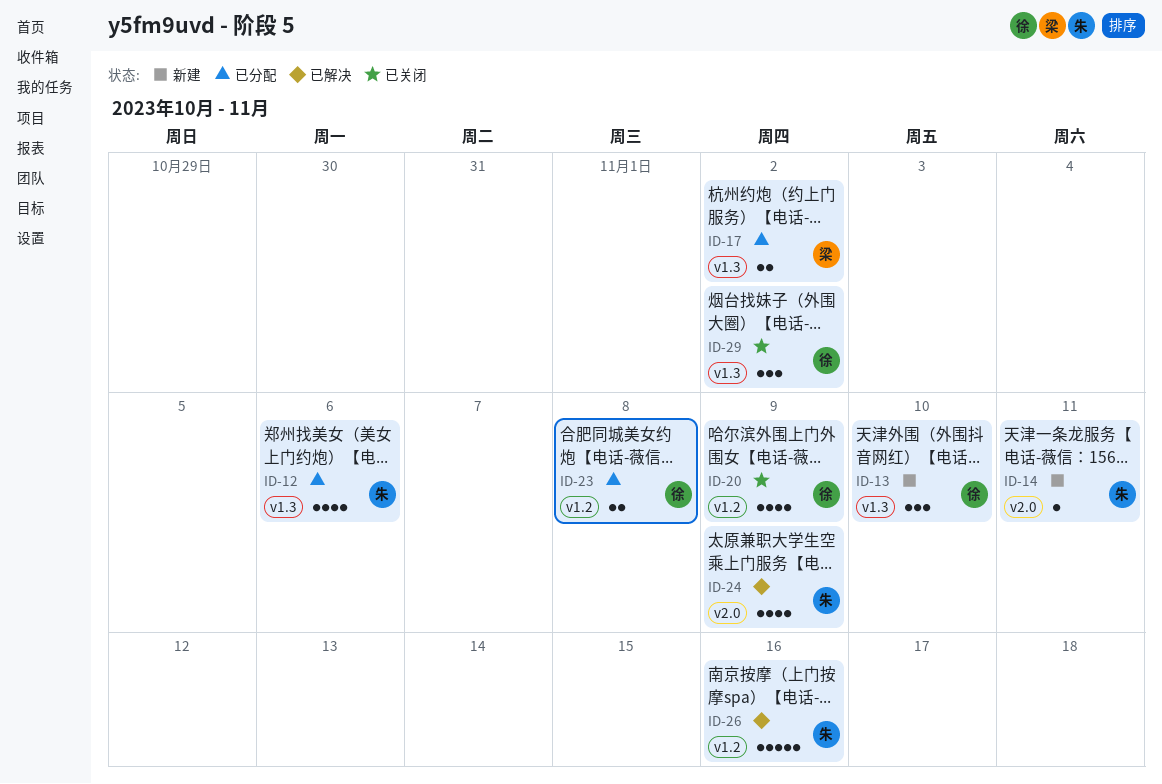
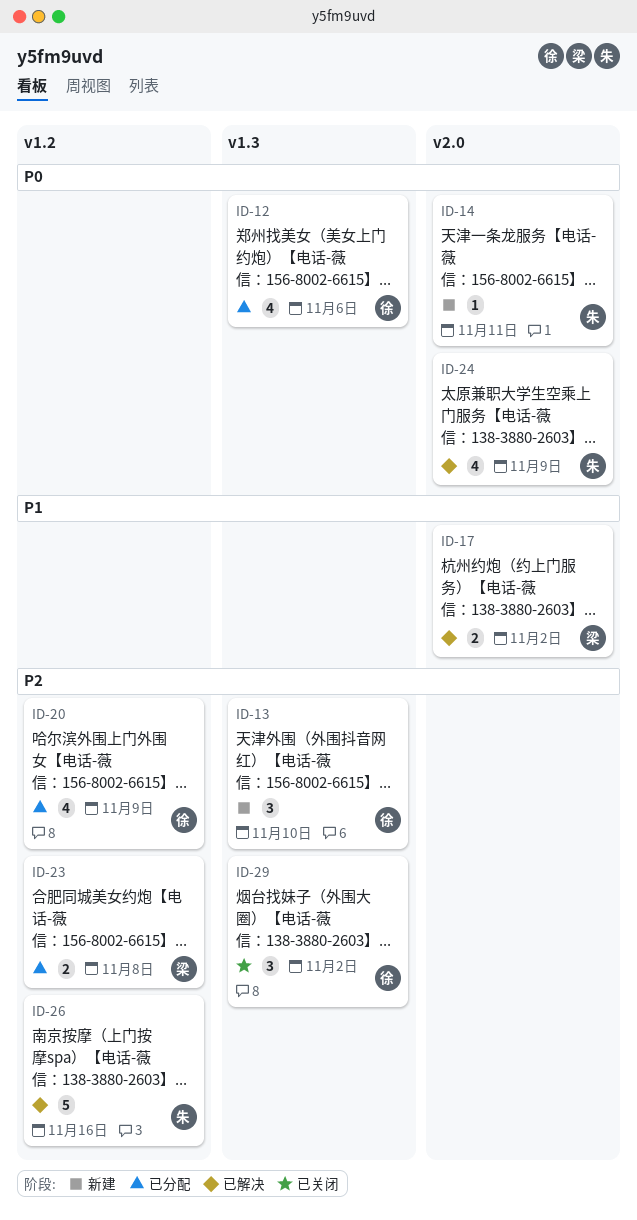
ID-12, owner: 朱 -> 徐
ID-17, status: 已分配 -> 已解决
ID-17, label: v1.3 -> v2.0
ID-20, status: 已关闭 -> 已分配
ID-23, owner: 徐 -> 梁

